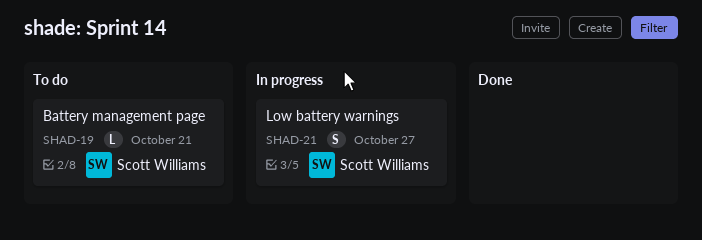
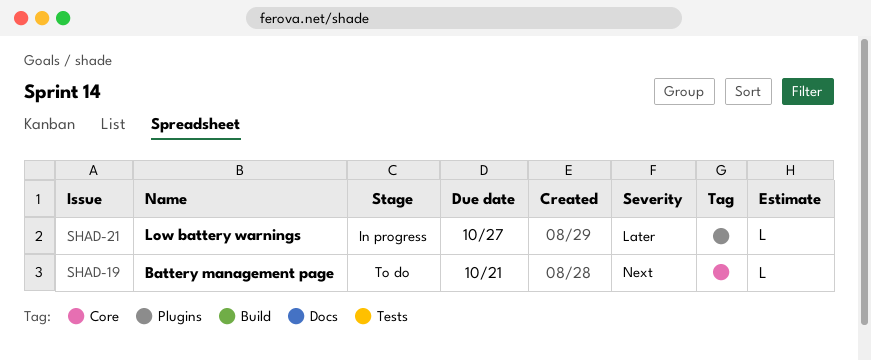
SHAD-21, estimate: S -> L

